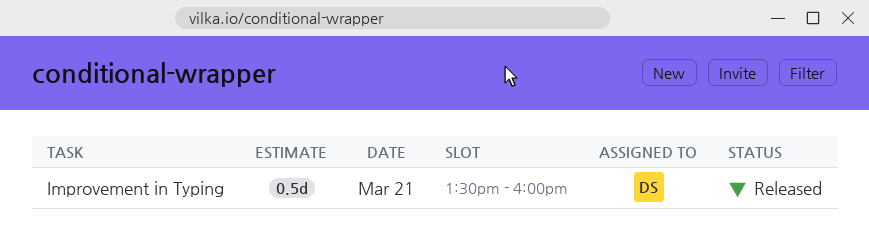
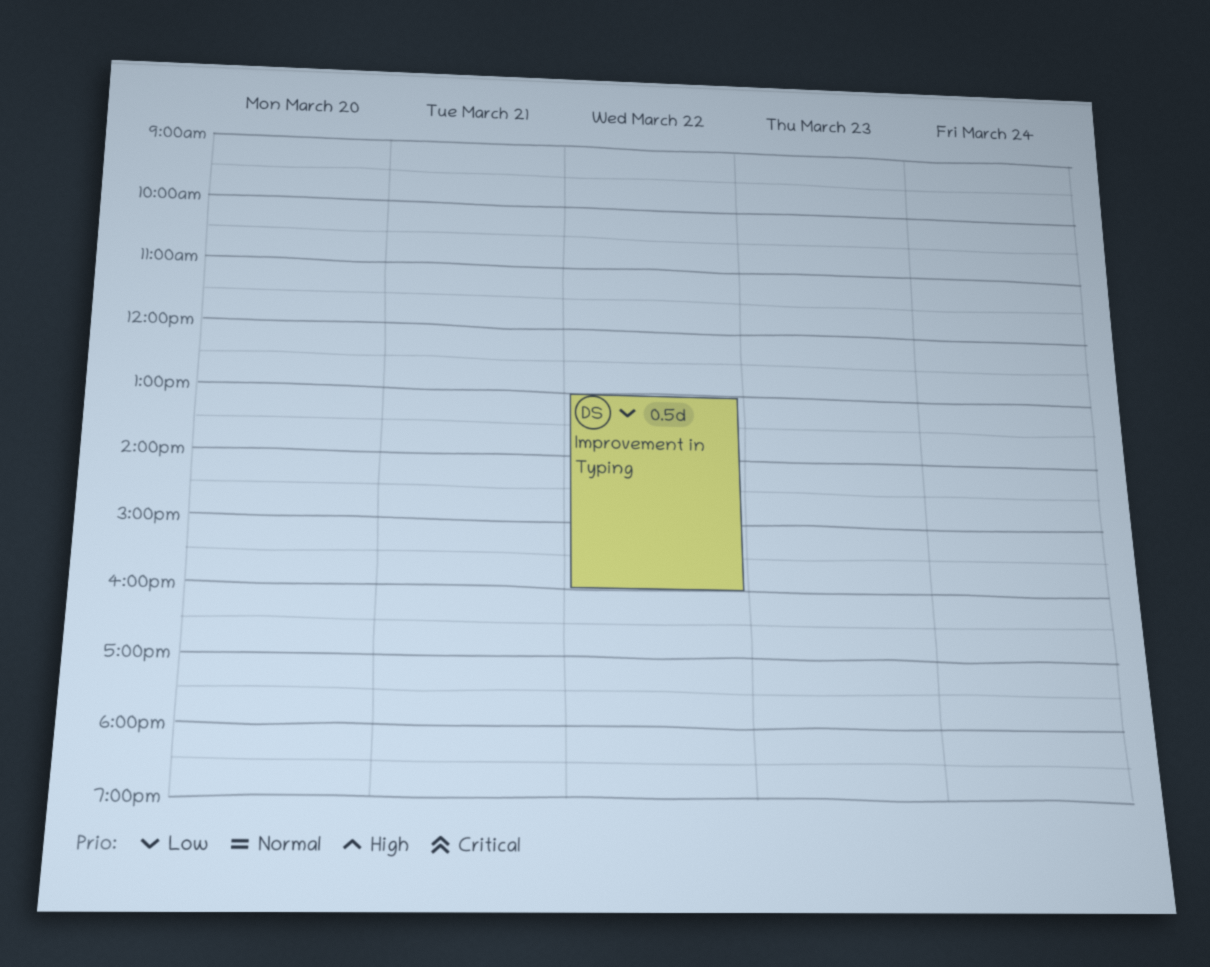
Improvement in Typing, day: Mar 21 -> Mar 22
Improvement in Typing, begins: 13:30 -> 13:00

